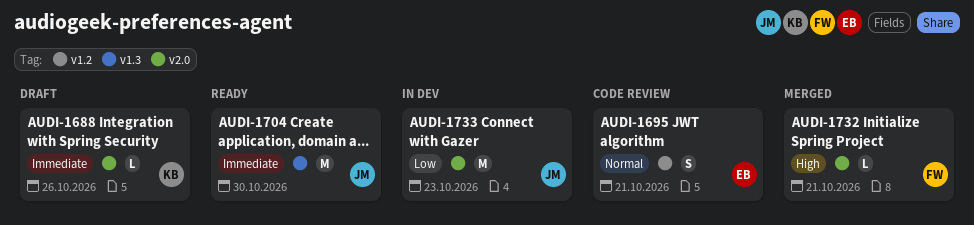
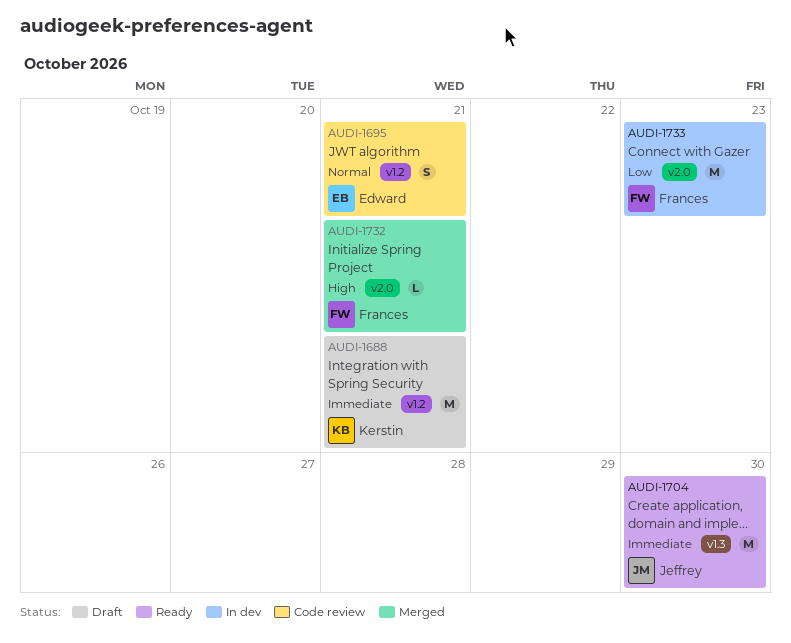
AUDI-1688, label: v2.0 -> v1.2
AUDI-1688, estimate: L -> M
AUDI-1688, due: Oct 26 -> Oct 21
AUDI-1733, owner: Jeffrey -> Frances

